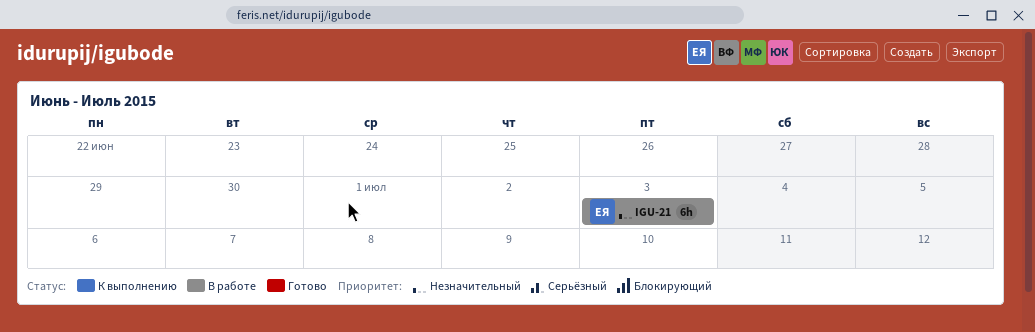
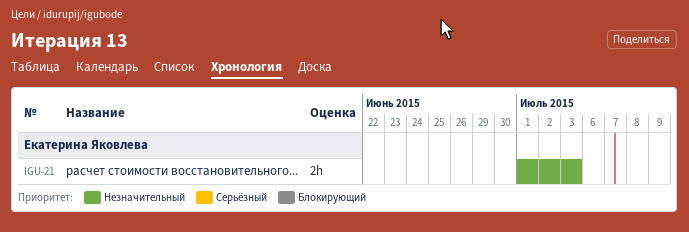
IGU-21, estimate: 6h -> 2h
IGU-21, start: Jul 3 -> Jul 1

